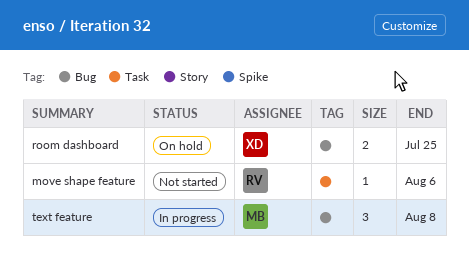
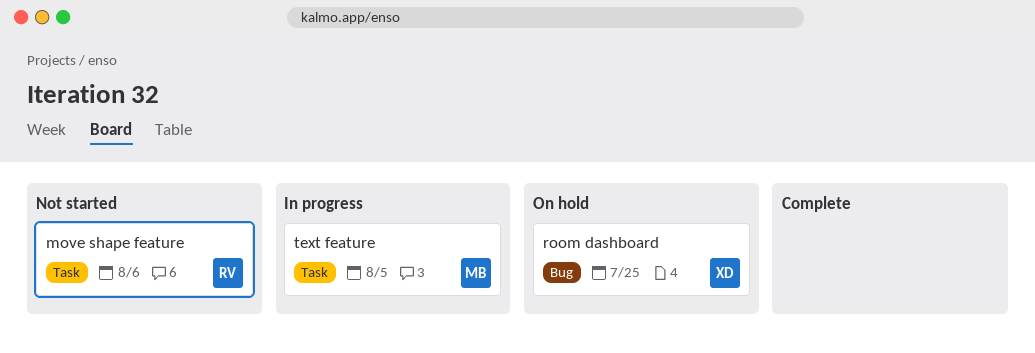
text feature, label: Bug -> Task
text feature, due: Aug 8 -> Aug 5

